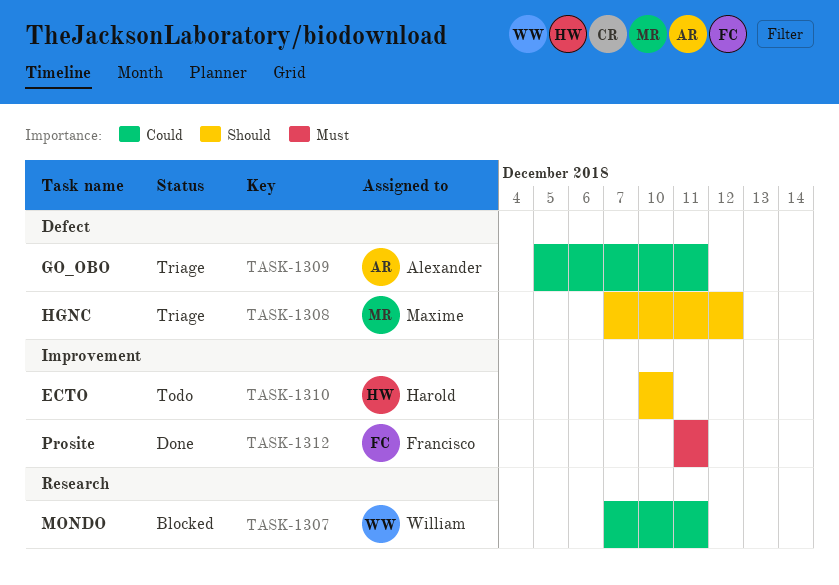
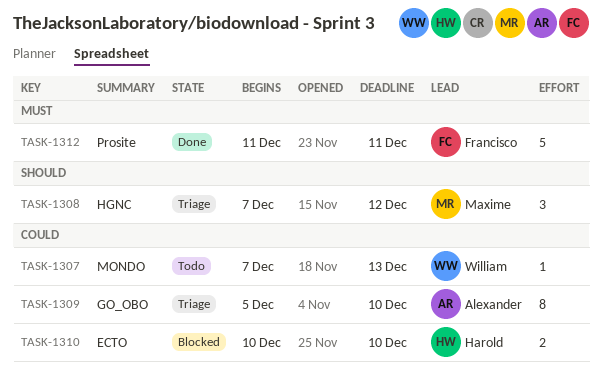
TASK-1307, status: Blocked -> Todo
TASK-1307, due: Dec 11 -> Dec 13
TASK-1309, due: Dec 11 -> Dec 10
TASK-1310, status: Todo -> Blocked
TASK-1310, priority: Should -> Could

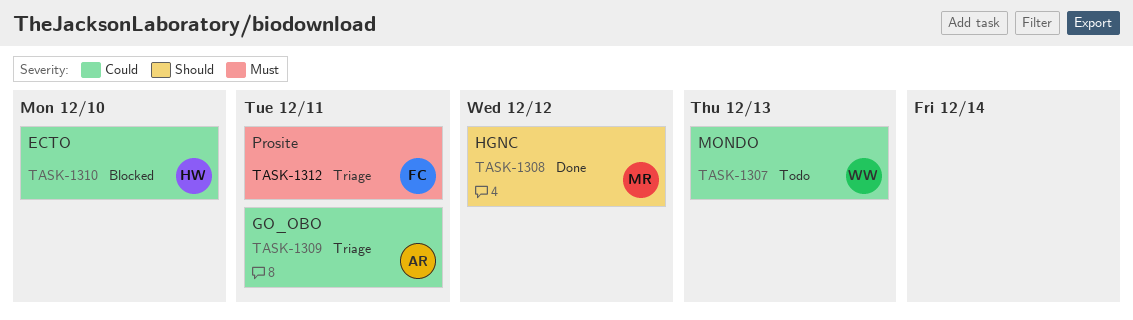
TASK-1308, status: Triage -> Done
TASK-1309, due: Dec 10 -> Dec 11
TASK-1312, status: Done -> Triage

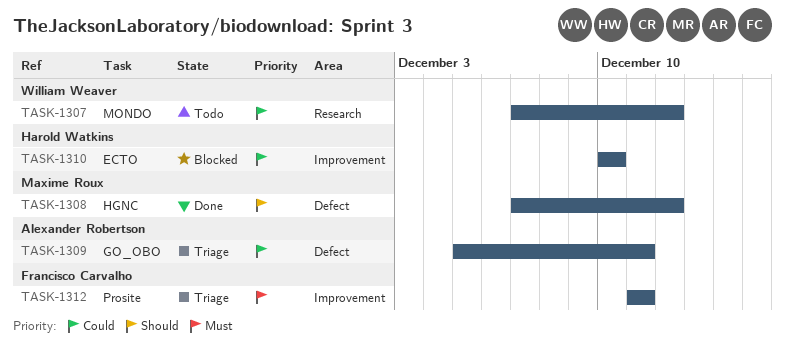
TASK-1307, due: Dec 13 -> Dec 12

